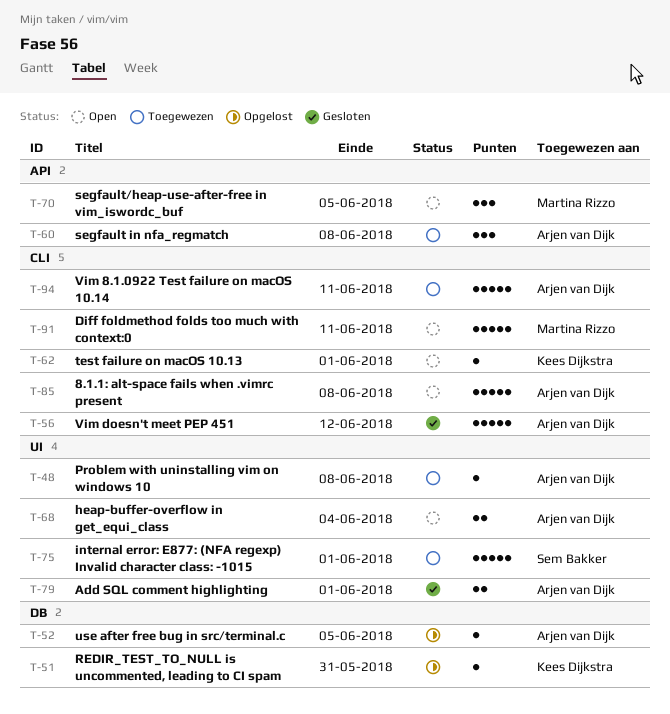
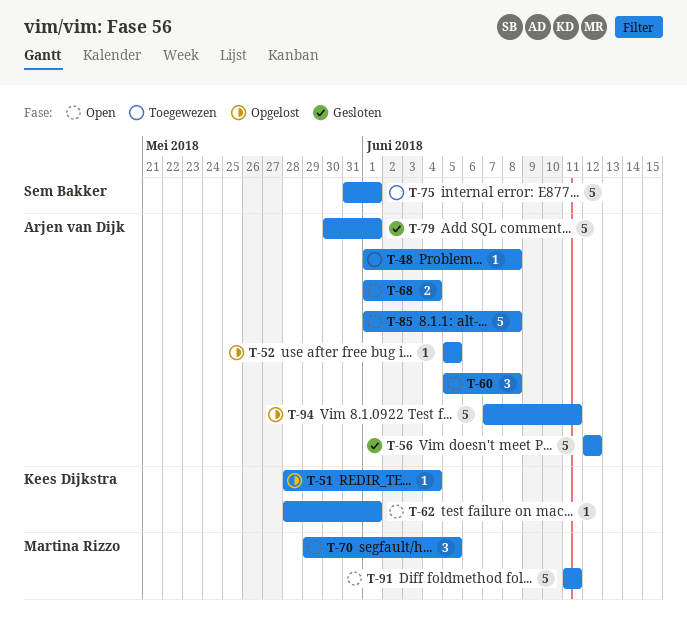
T-51, due: May 31 -> Jun 4
T-60, status: Toegewezen -> Open
T-79, estimate: 2 -> 5
T-94, status: Toegewezen -> Opgelost

